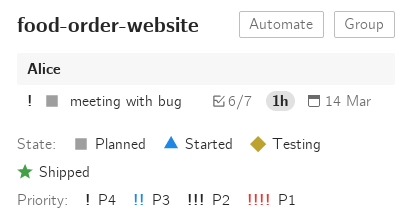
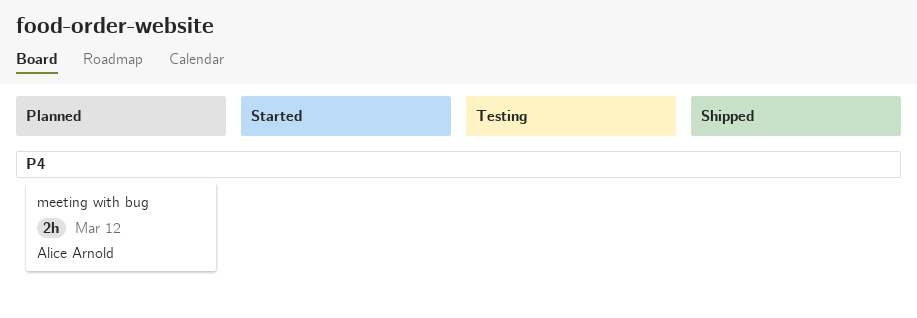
meeting with bug, estimate: 1h -> 2h
meeting with bug, due: Mar 14 -> Mar 12

